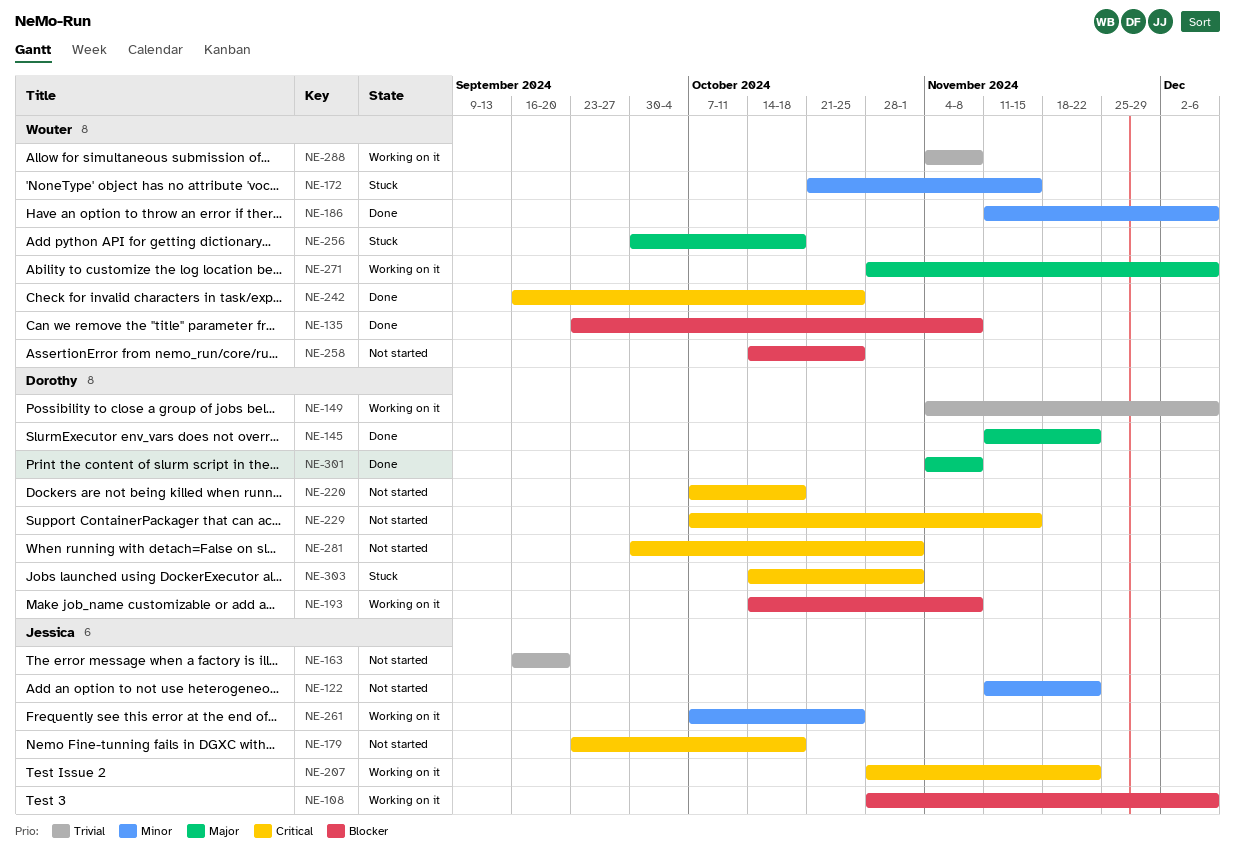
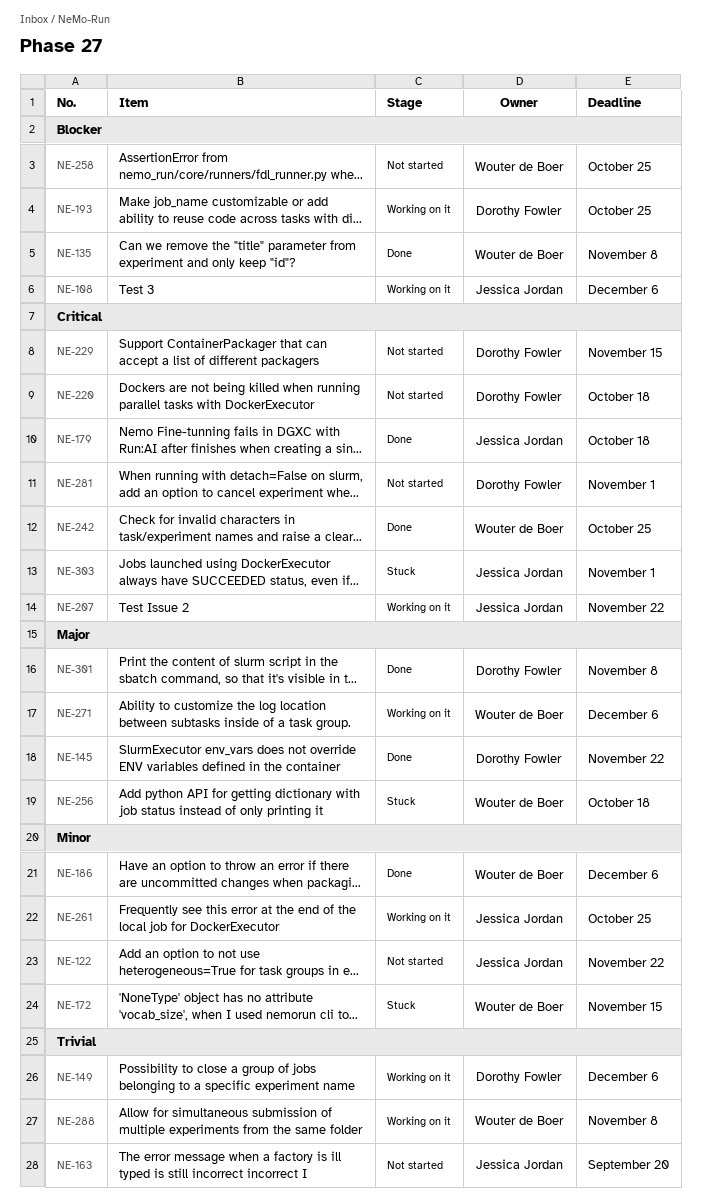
NE-179, status: Not started -> Done
NE-193, due: Nov 8 -> Oct 25
NE-303, owner: Dorothy Fowler -> Jessica Jordan

